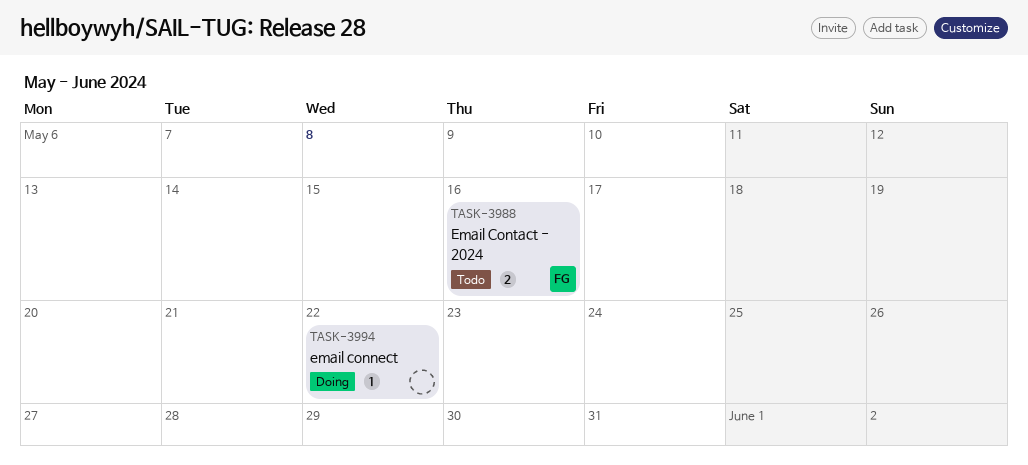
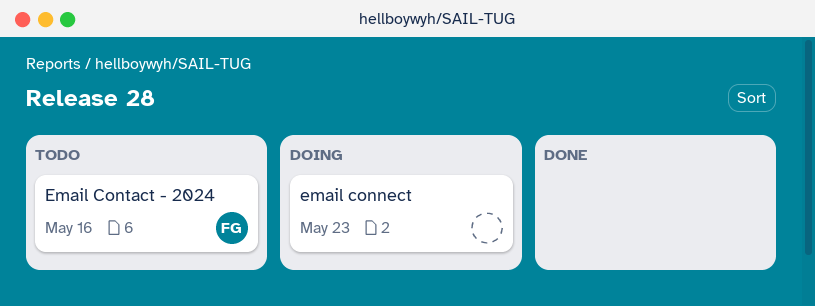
email connect, due: May 22 -> May 23

